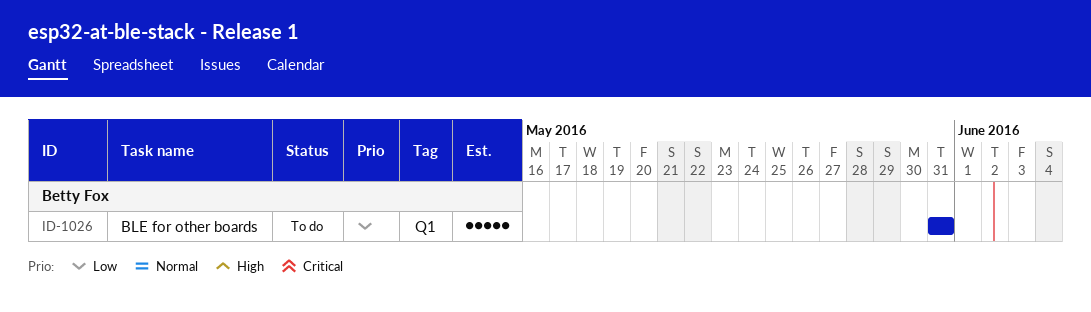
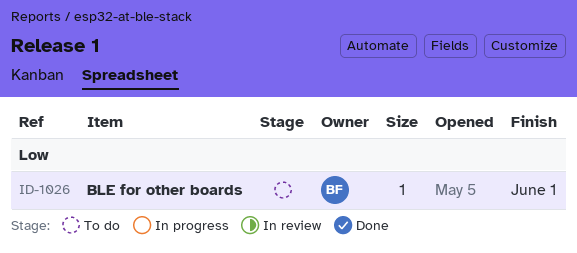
ID-1026, estimate: 5 -> 1
ID-1026, due: May 31 -> Jun 1

